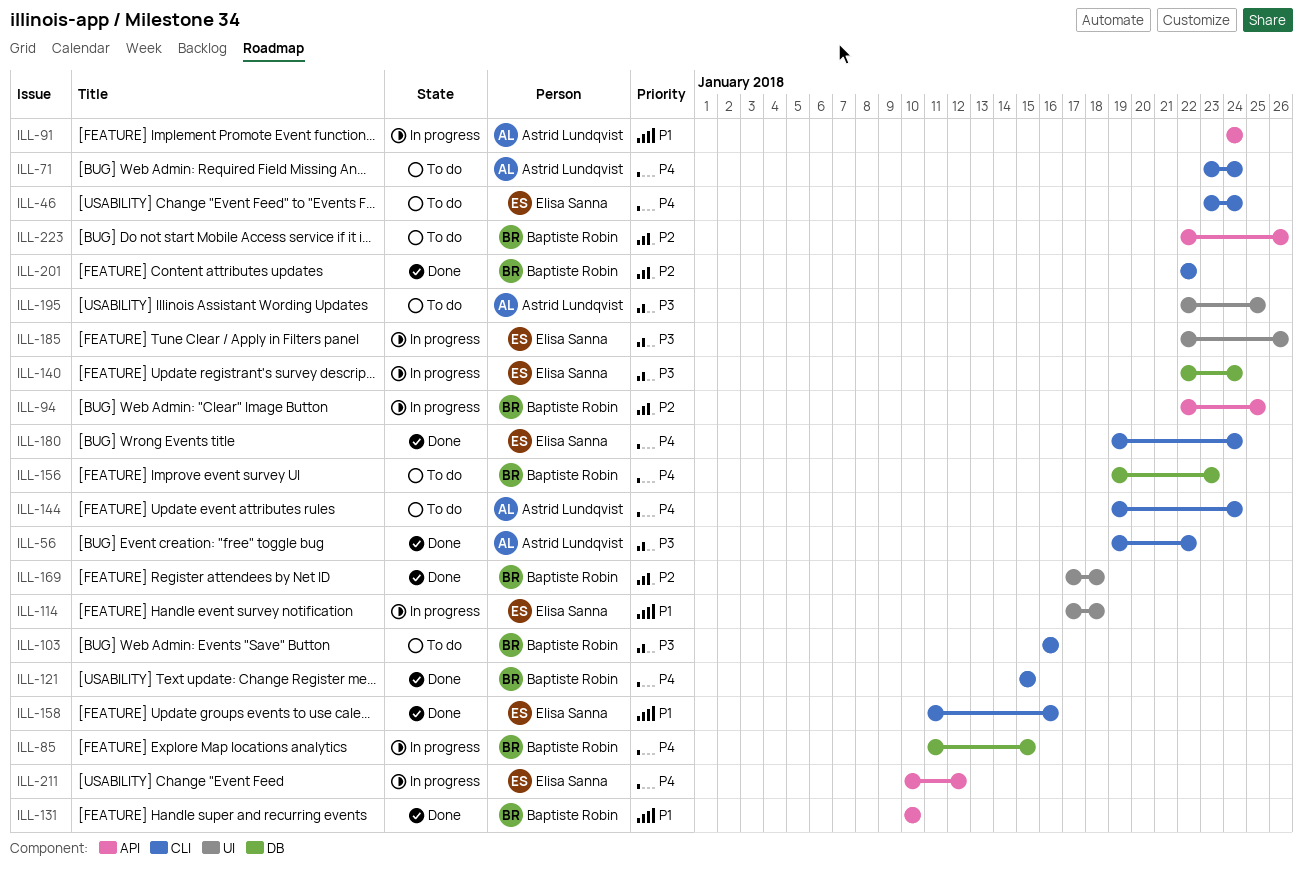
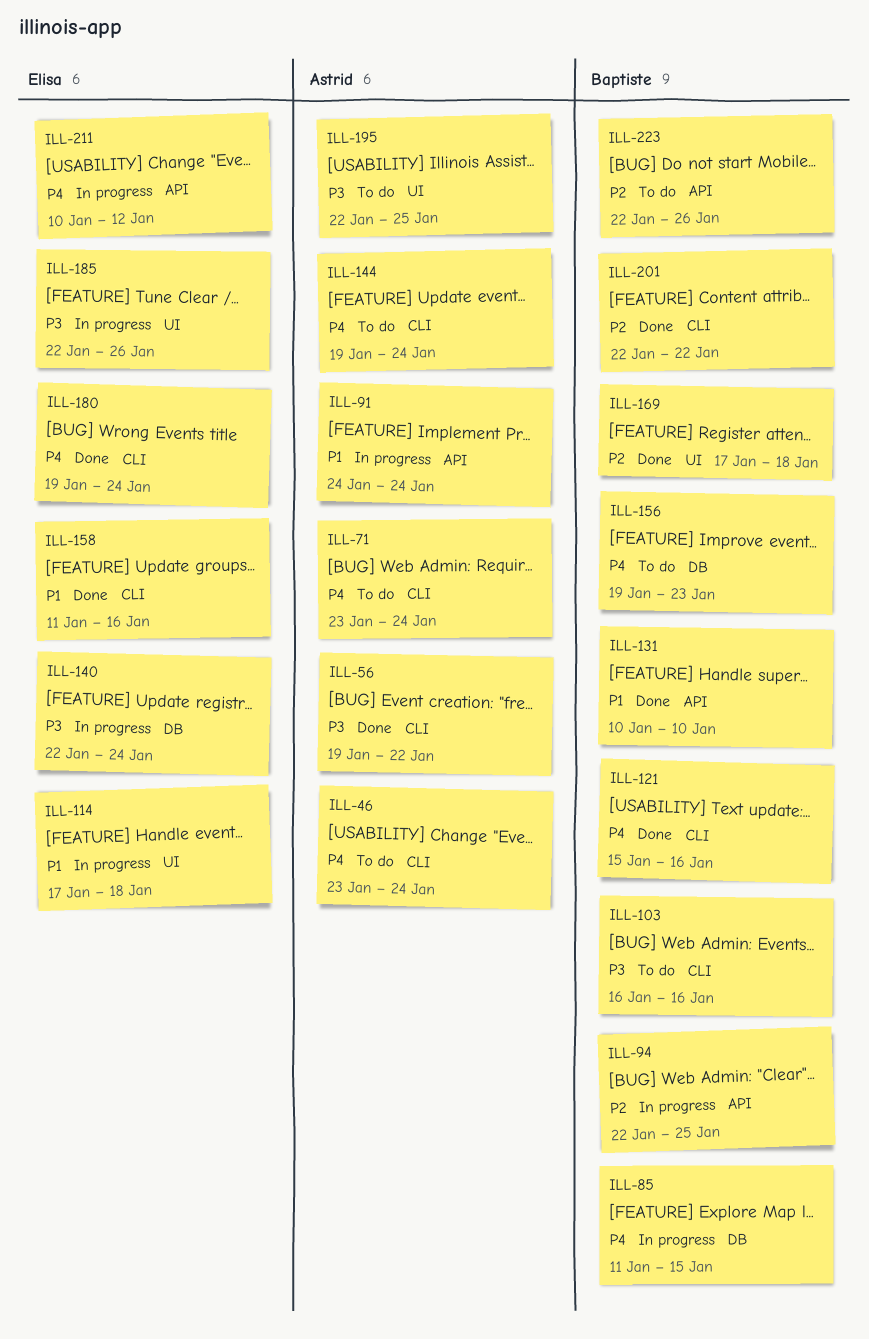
ILL-46, owner: Elisa Sanna -> Astrid Lundqvist
ILL-121, due: Jan 15 -> Jan 16

